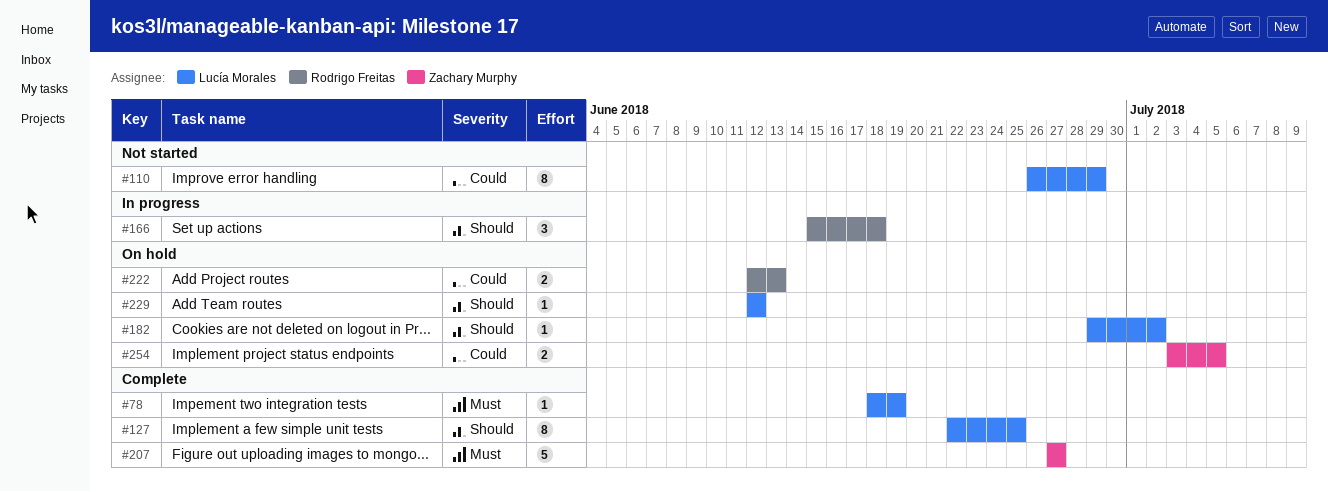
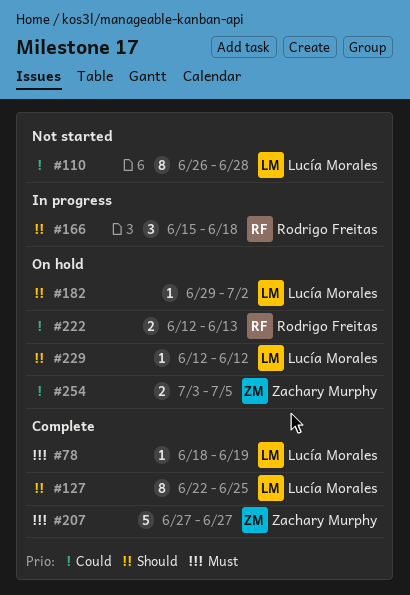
#110, due: Jun 29 -> Jun 28

